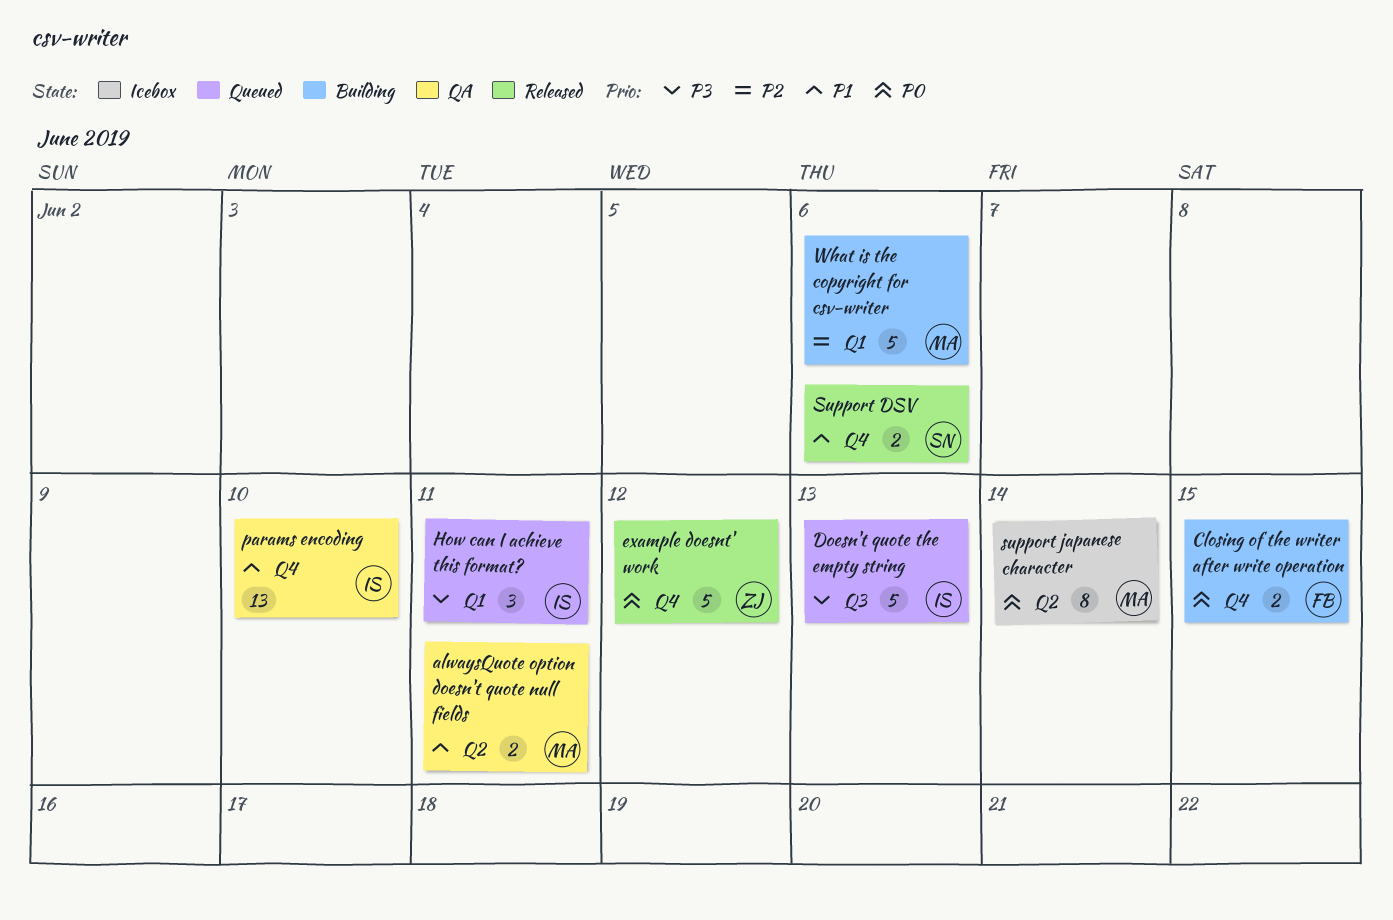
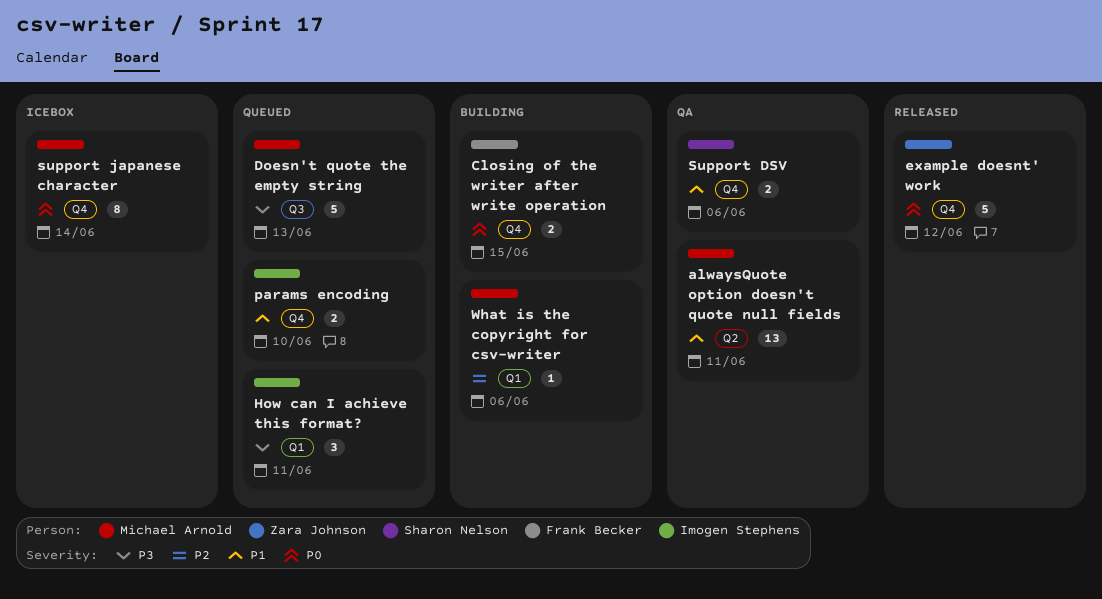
alwaysQuote option doesn't quote null fields, estimate: 2 -> 13
Doesn't quote the empty string, owner: Imogen Stephens -> Michael Arnold
params encoding, status: QA -> Queued
params encoding, estimate: 13 -> 2
Support DSV, status: Released -> QA
support japanese character, label: Q2 -> Q4
What is the copyright for csv-writer, estimate: 5 -> 1

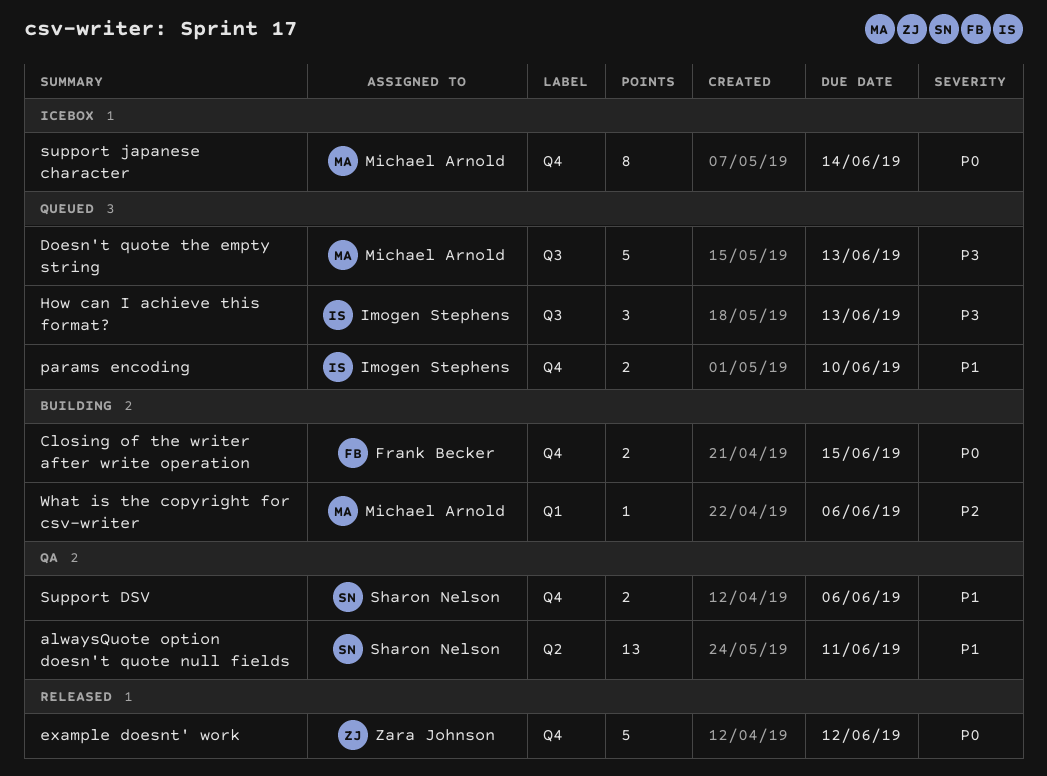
alwaysQuote option doesn't quote null fields, owner: Michael Arnold -> Sharon Nelson
How can I achieve this format?, label: Q1 -> Q3
How can I achieve this format?, due: Jun 11 -> Jun 13

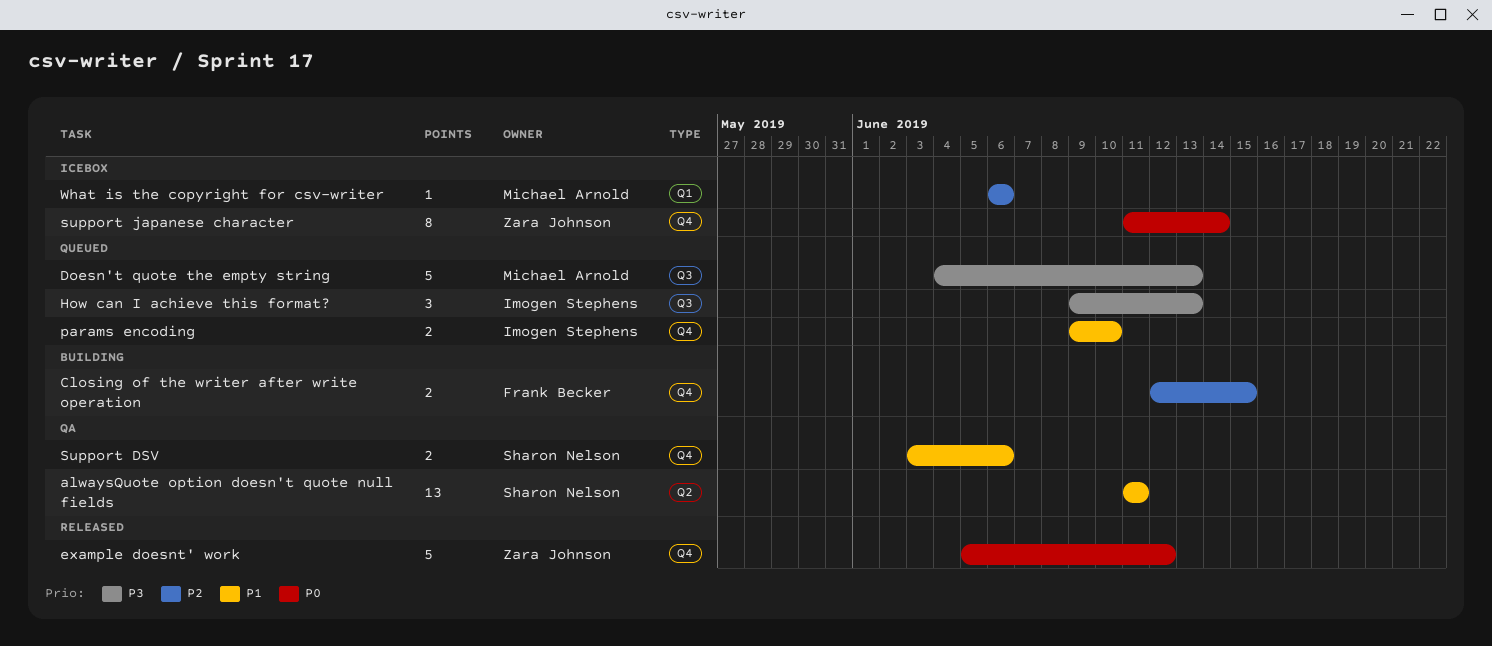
Closing of the writer after write operation, priority: P0 -> P2
support japanese character, owner: Michael Arnold -> Zara Johnson
What is the copyright for csv-writer, status: Building -> Icebox

